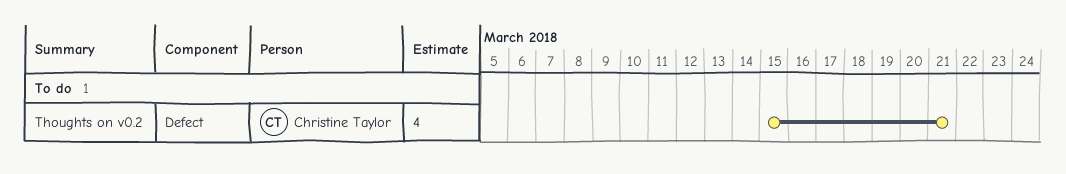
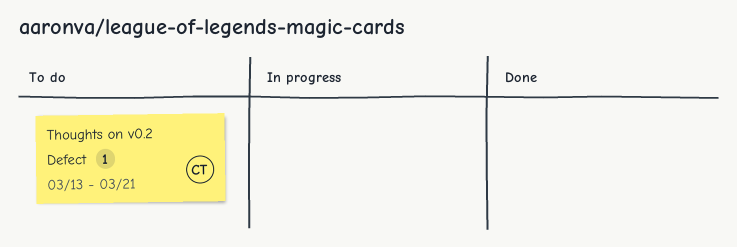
Thoughts on v0.2, estimate: 4 -> 1
Thoughts on v0.2, start: Mar 15 -> Mar 13

